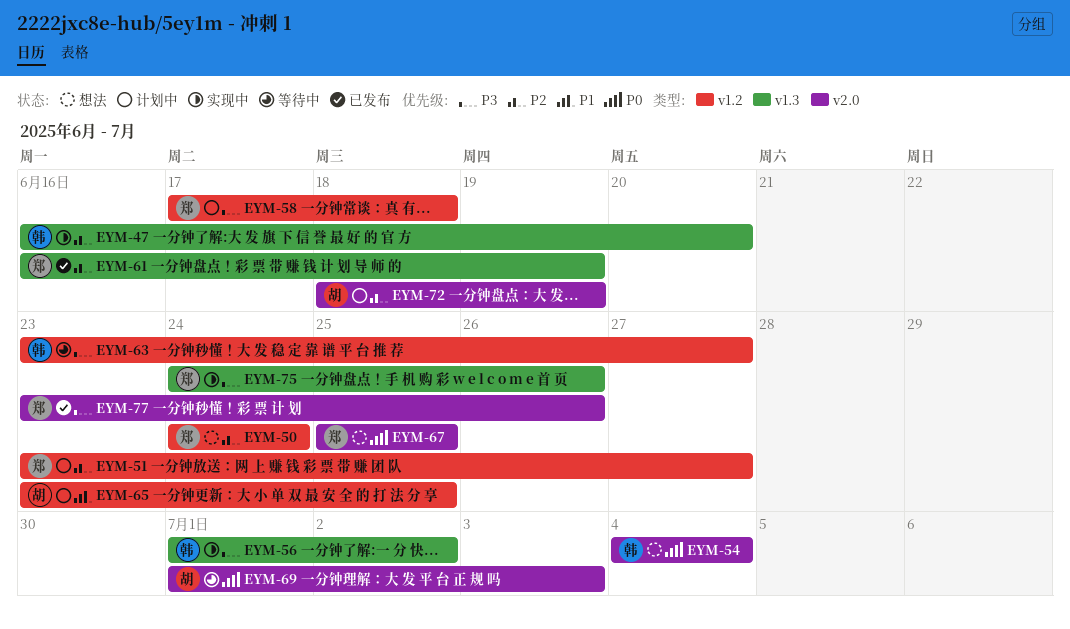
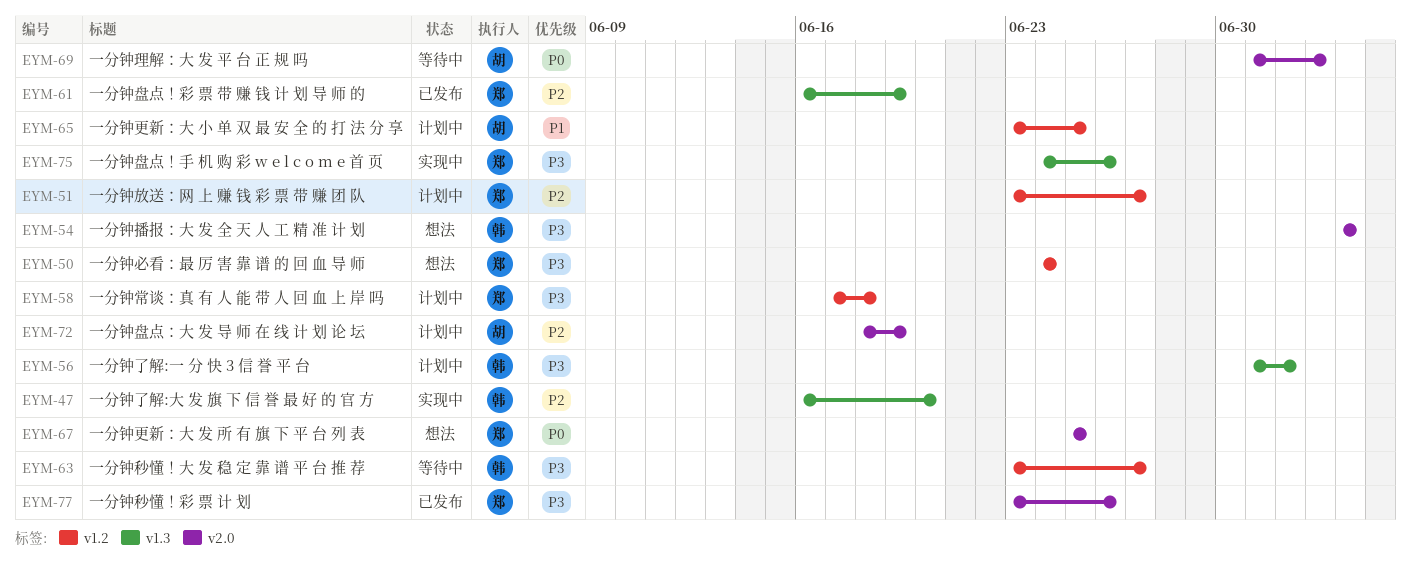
EYM-50, priority: P2 -> P3
EYM-54, priority: P0 -> P3
EYM-56, status: 实现中 -> 计划中

